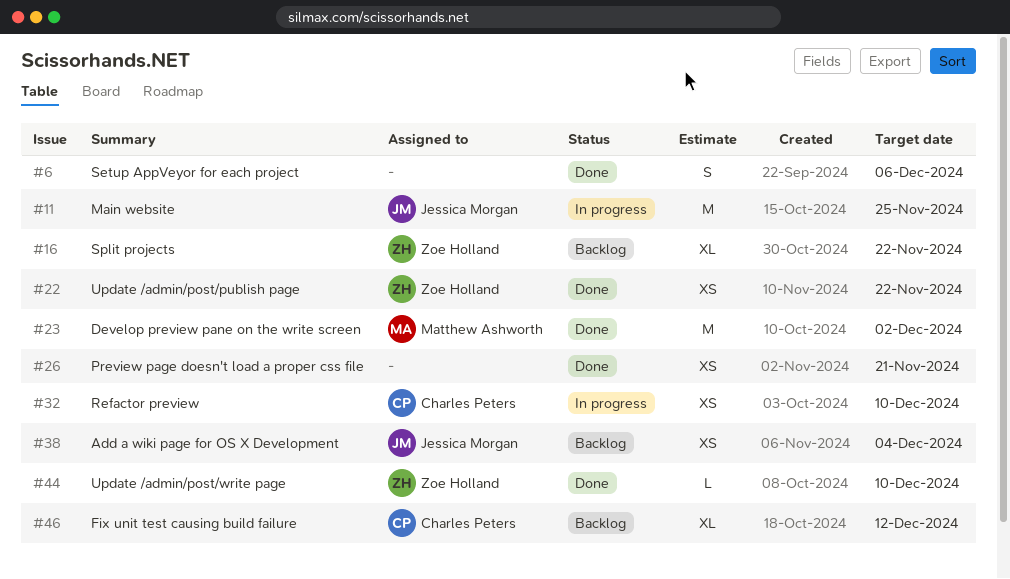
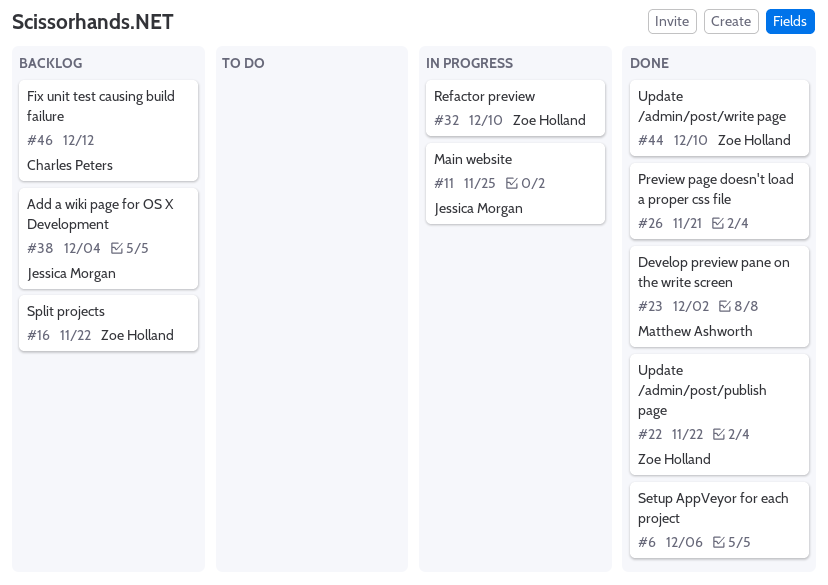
#32, owner: Charles Peters -> Zoe Holland

